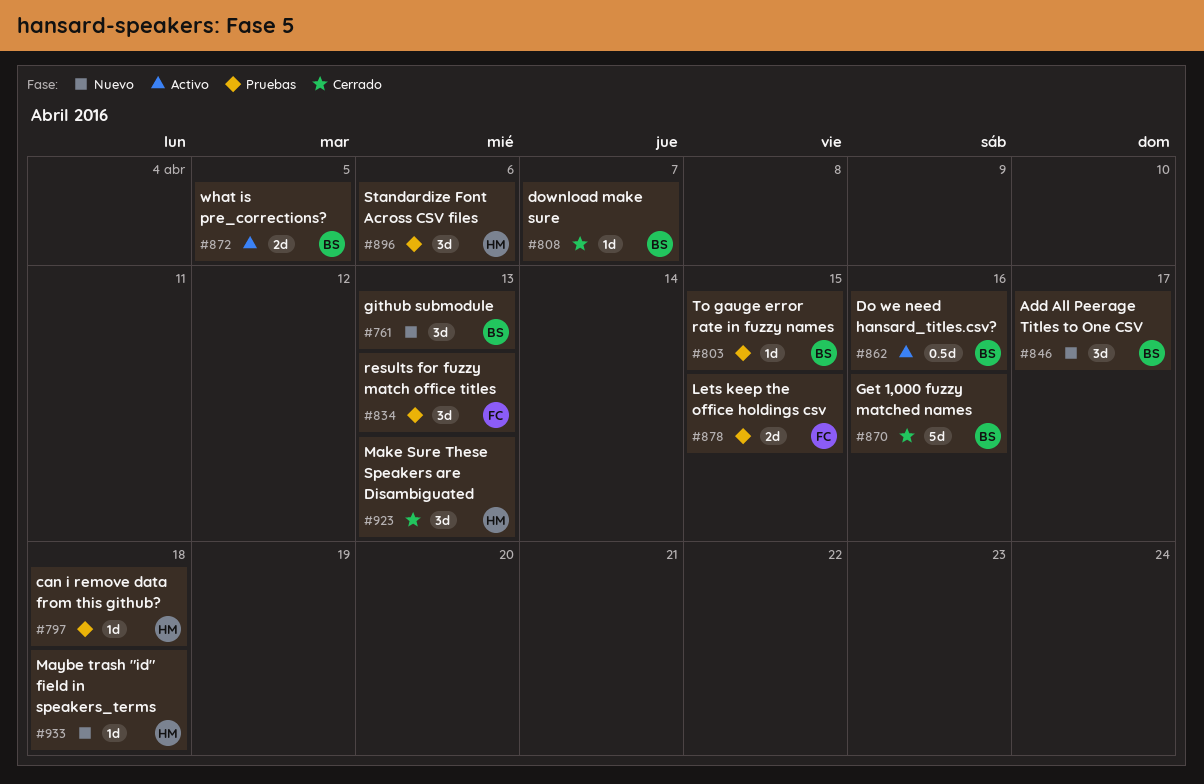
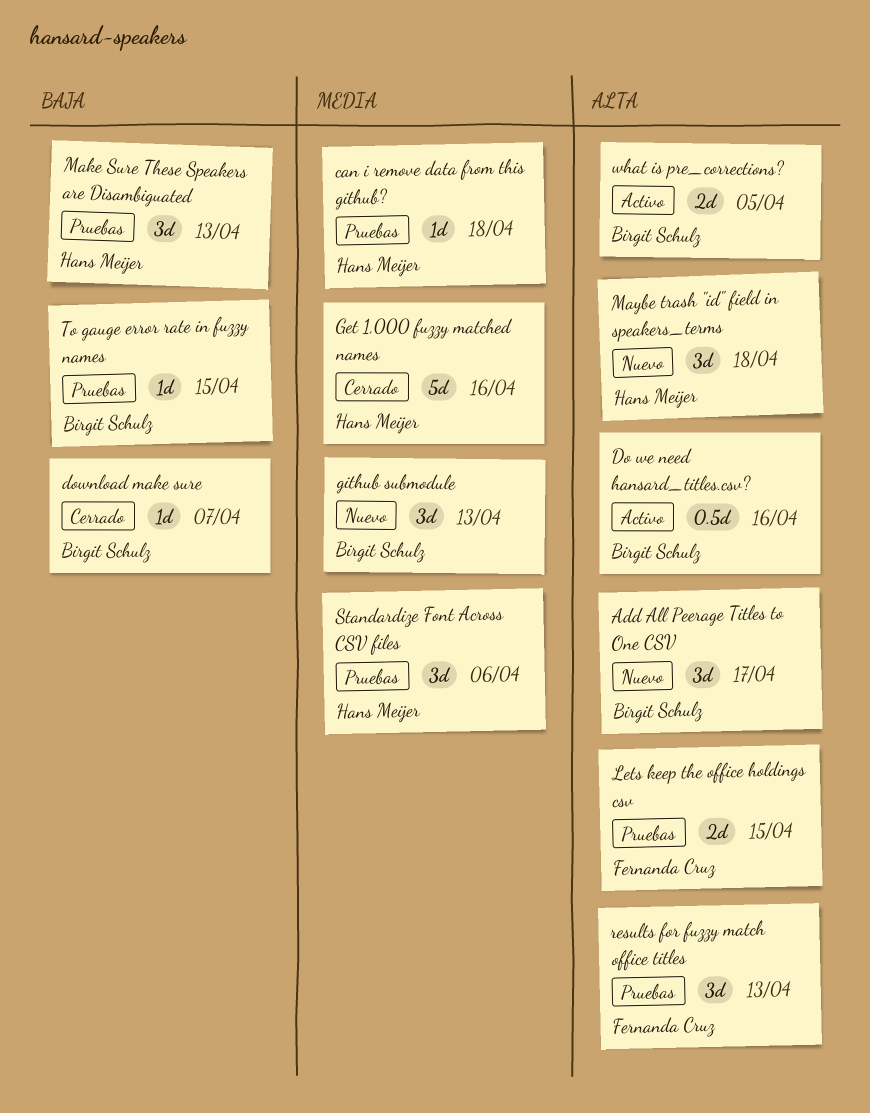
Get 1,000 fuzzy matched names, owner: Birgit Schulz -> Hans Meijer
Make Sure These Speakers are Disambiguated, status: Cerrado -> Pruebas
Maybe trash "id" field in speakers_terms, estimate: 1d -> 3d

